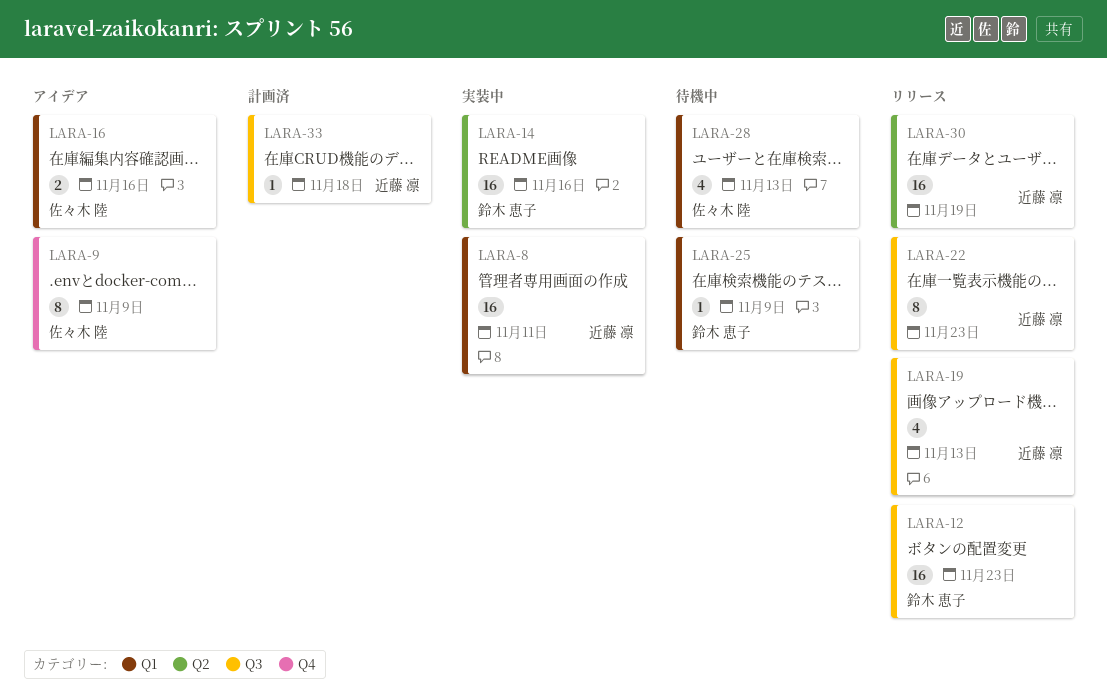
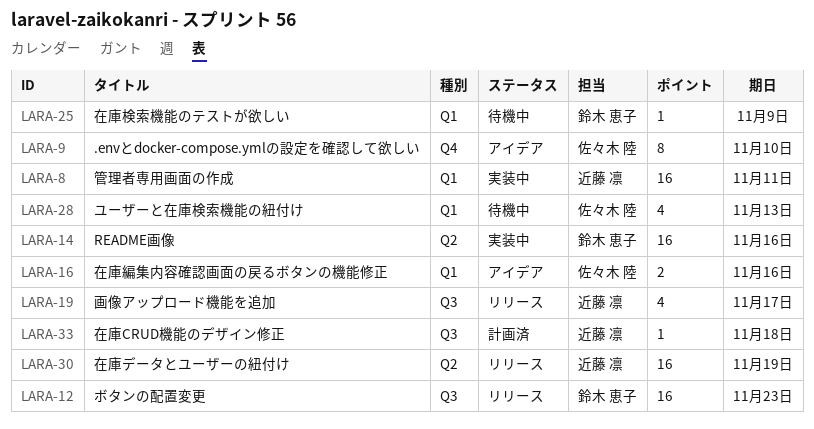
LARA-9, due: Nov 9 -> Nov 10
LARA-19, due: Nov 13 -> Nov 17
LARA-22: present -> none

